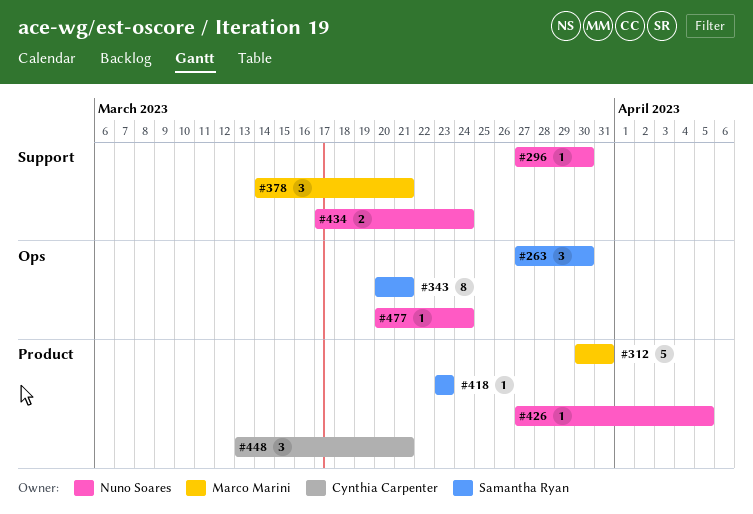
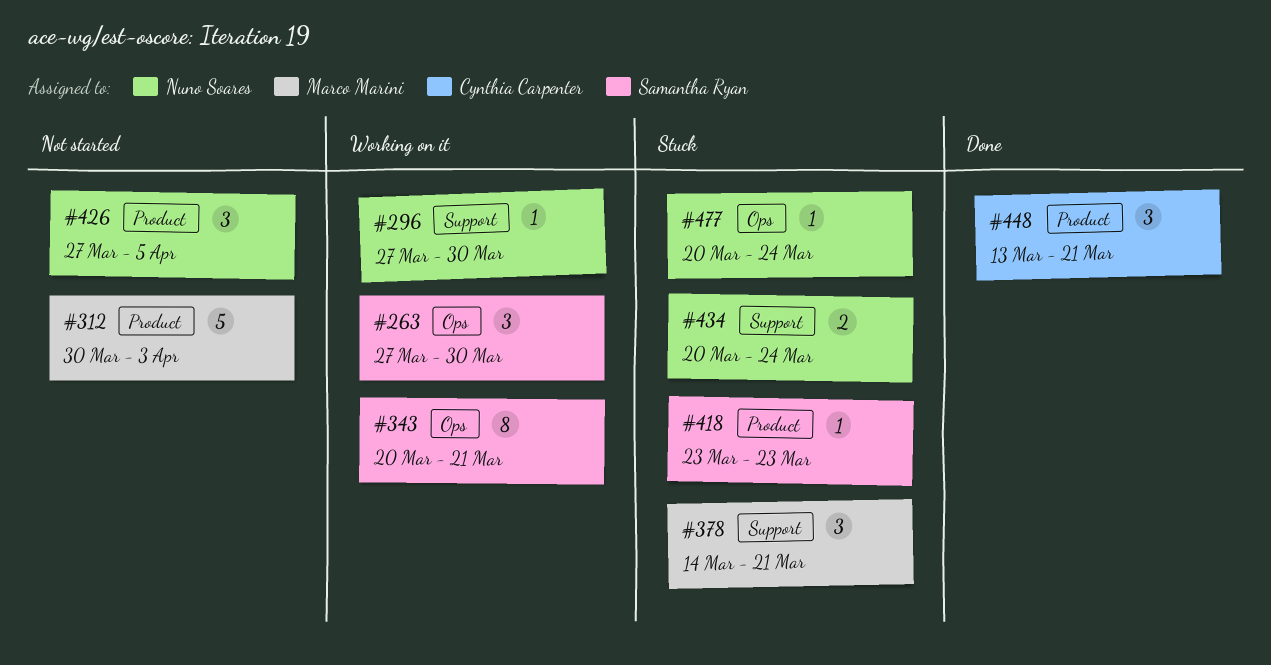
#312, due: Mar 31 -> Apr 3
#426, estimate: 1 -> 3
#434, start: Mar 17 -> Mar 20

